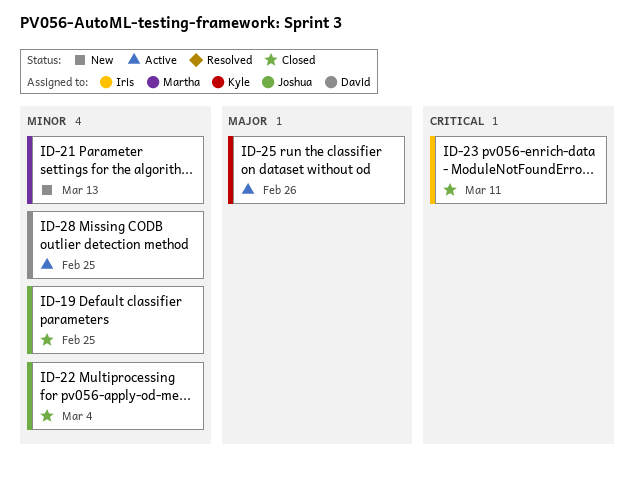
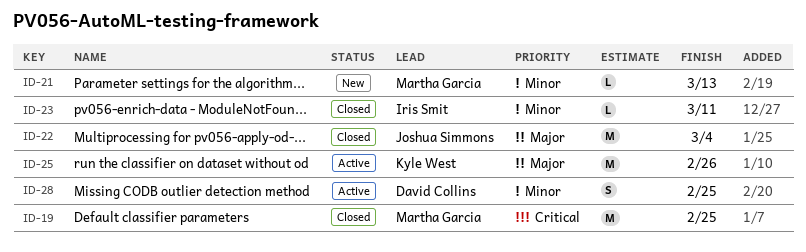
ID-19, owner: Joshua Simmons -> Martha Garcia
ID-19, priority: Minor -> Critical
ID-22, priority: Minor -> Major
ID-23, priority: Critical -> Minor

